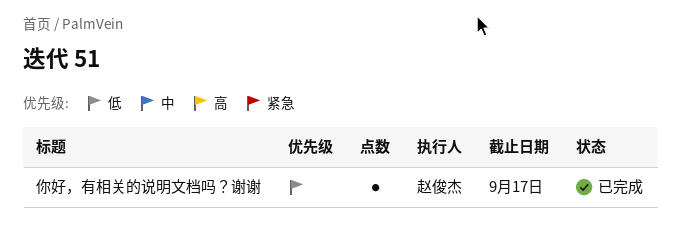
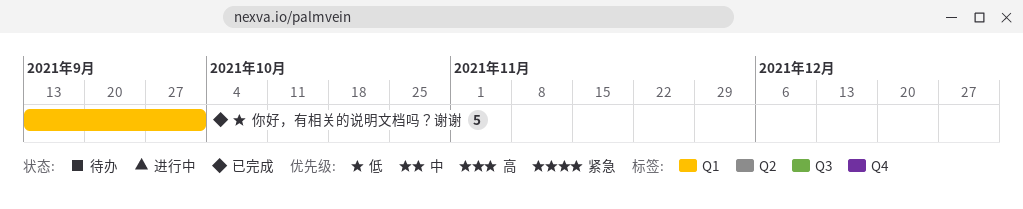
你好，有相关的说明文档吗？谢谢, estimate: 1 -> 5
你好，有相关的说明文档吗？谢谢, due: Sep 17 -> Oct 1

